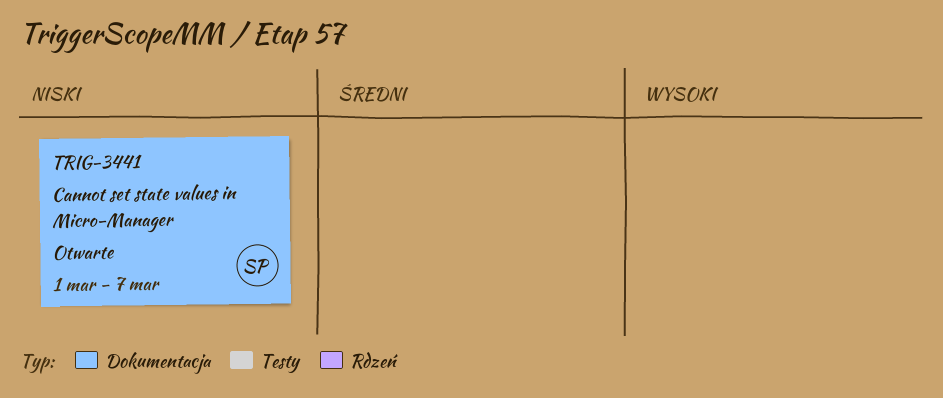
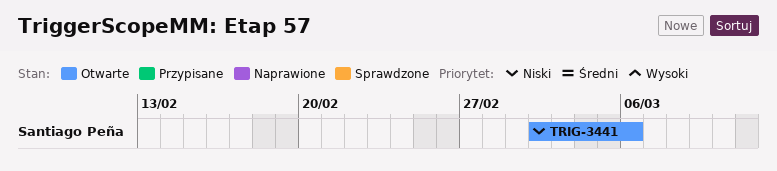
TRIG-3441, start: Mar 1 -> Mar 2
TRIG-3441, due: Mar 7 -> Mar 6

